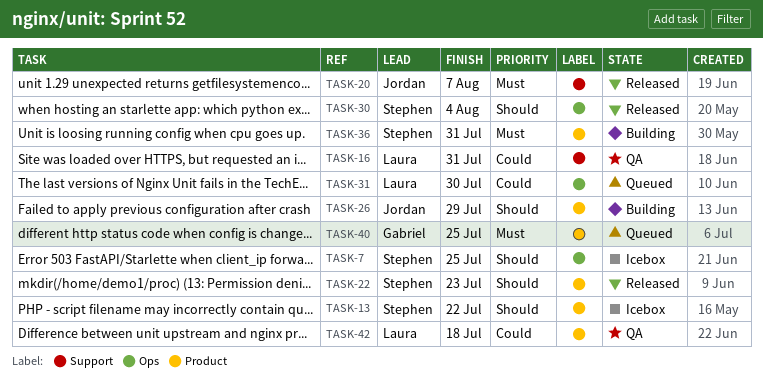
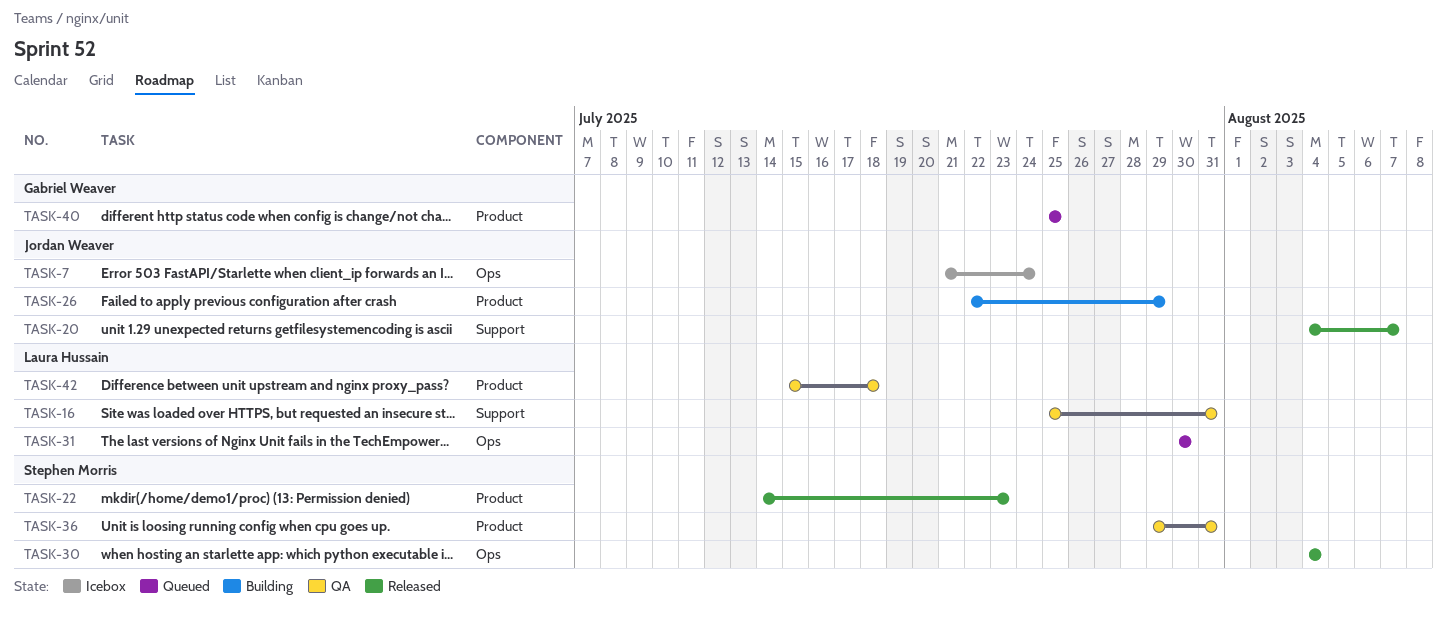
TASK-7, owner: Stephen Morris -> Jordan Weaver
TASK-7, due: Jul 25 -> Jul 24
TASK-13: present -> none
TASK-36, status: Building -> QA

